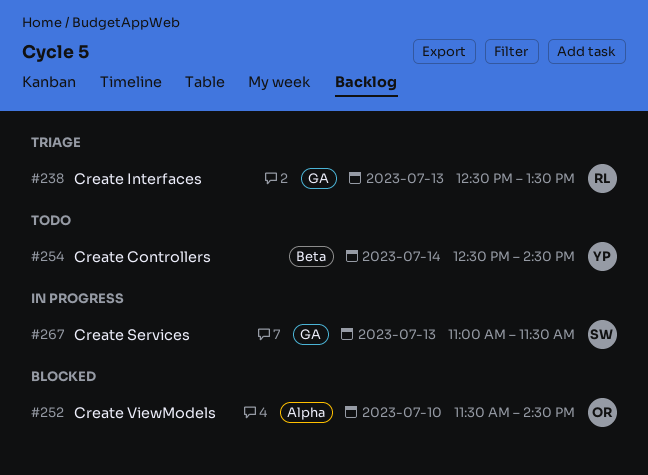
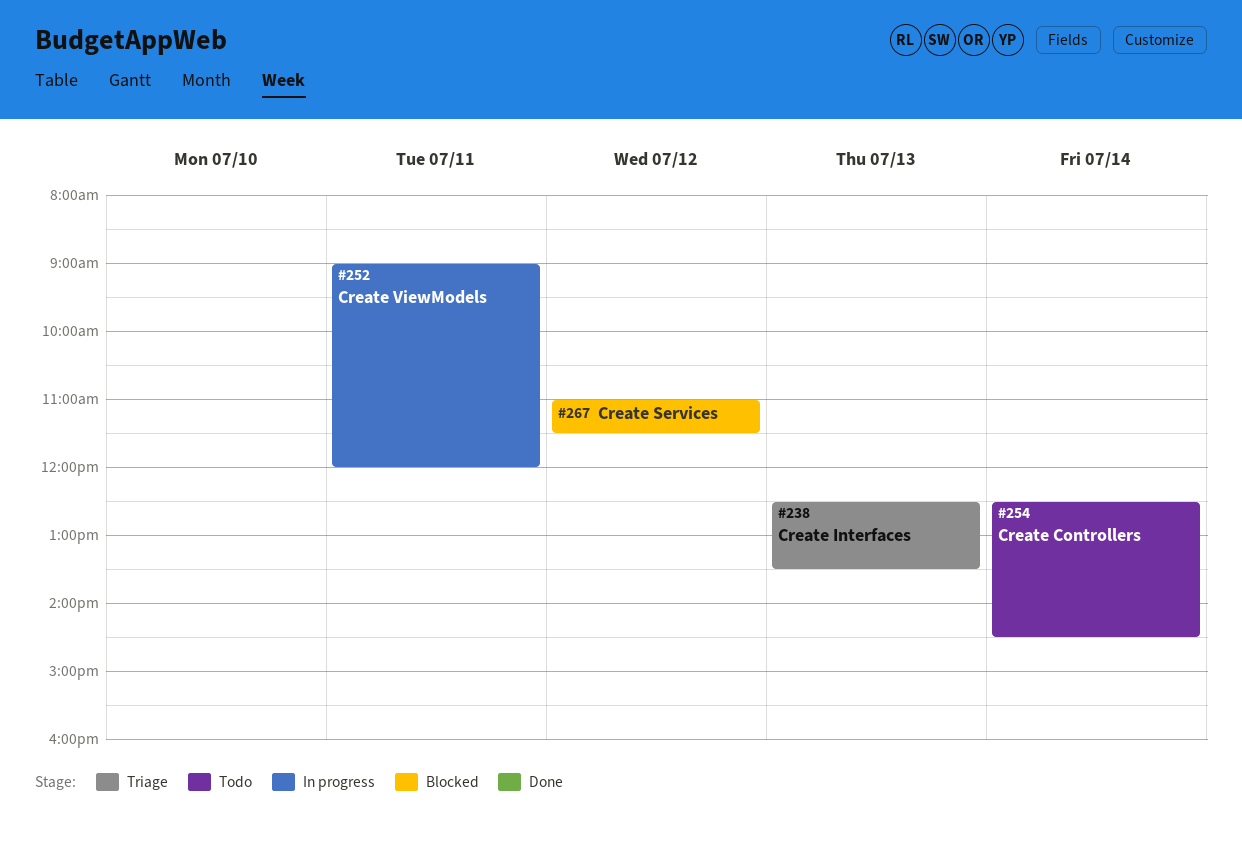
#252, status: Blocked -> In progress
#252, day: Jul 10 -> Jul 11
#252, begins: 11:30 -> 09:00
#252, ends: 14:30 -> 12:00
#267, status: In progress -> Blocked
#267, day: Jul 13 -> Jul 12

